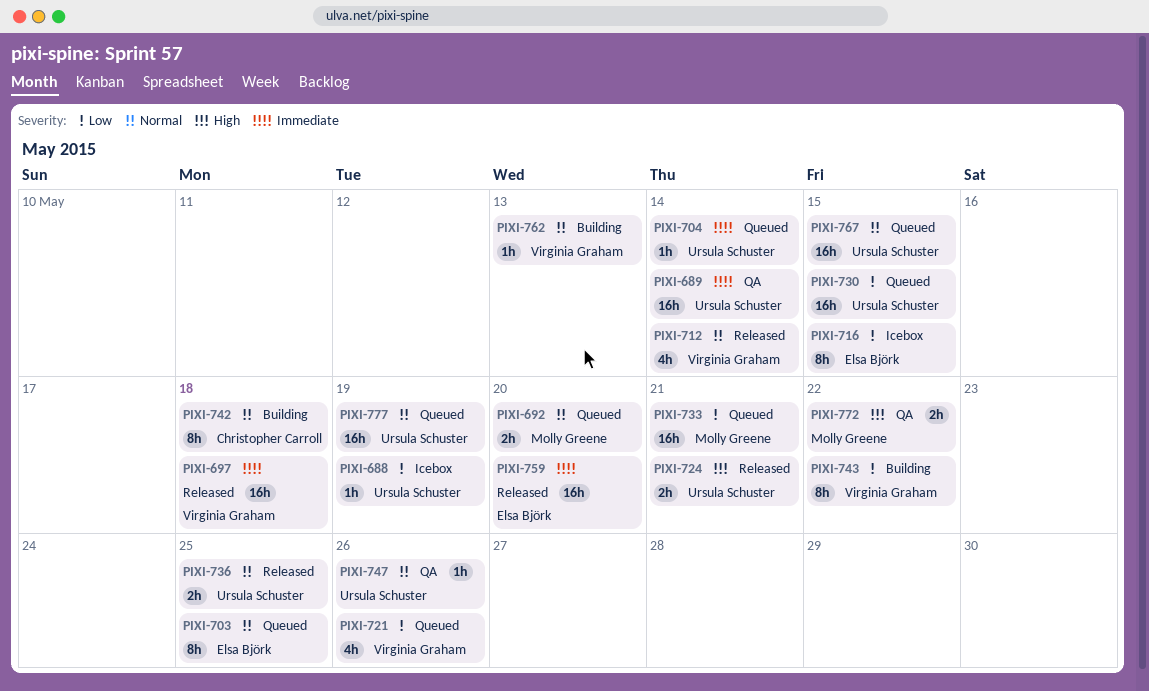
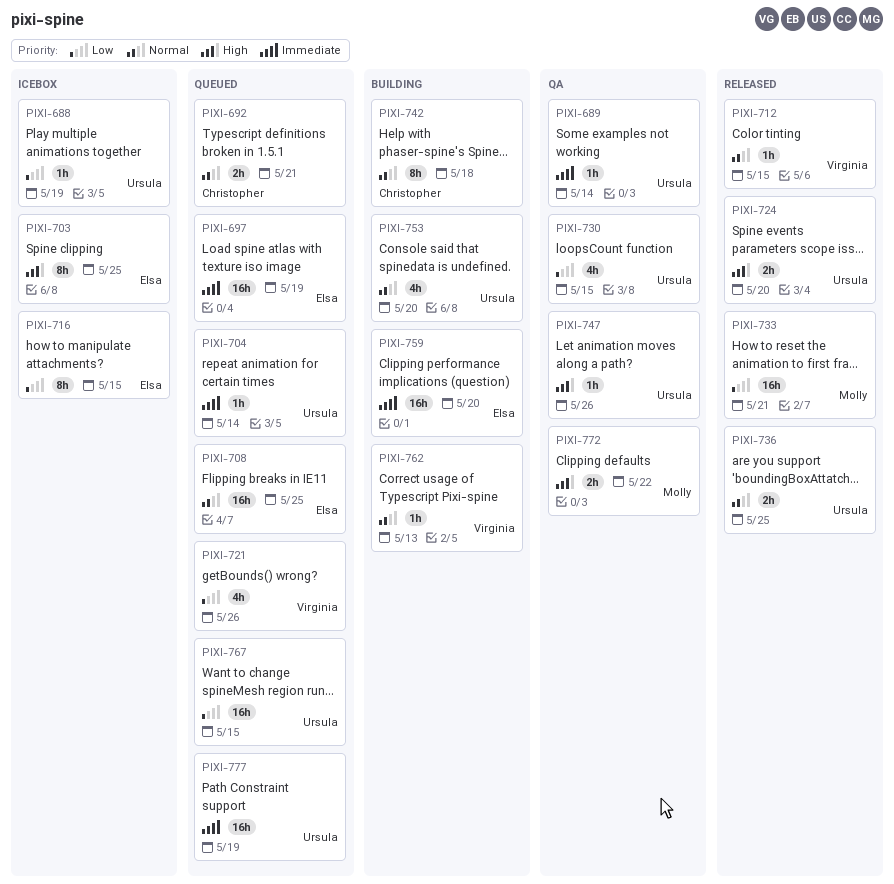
PIXI-689, estimate: 16h -> 1h
PIXI-692, owner: Molly Greene -> Christopher Carroll
PIXI-692, due: May 20 -> May 21
PIXI-697, status: Released -> Queued
PIXI-697, owner: Virginia Graham -> Elsa Björk
PIXI-697, due: May 18 -> May 19
PIXI-703, status: Queued -> Icebox
PIXI-703, priority: Normal -> High
PIXI-708: none -> present
PIXI-712, estimate: 4h -> 1h
PIXI-712, due: May 14 -> May 15
PIXI-724, due: May 21 -> May 20
PIXI-730, status: Queued -> QA
PIXI-730, estimate: 16h -> 4h
PIXI-733, status: Queued -> Released
PIXI-743: present -> none
PIXI-747, priority: Normal -> High
PIXI-753: none -> present
PIXI-759, status: Released -> Building
PIXI-767, priority: Normal -> Low
PIXI-777, priority: Normal -> Immediate

